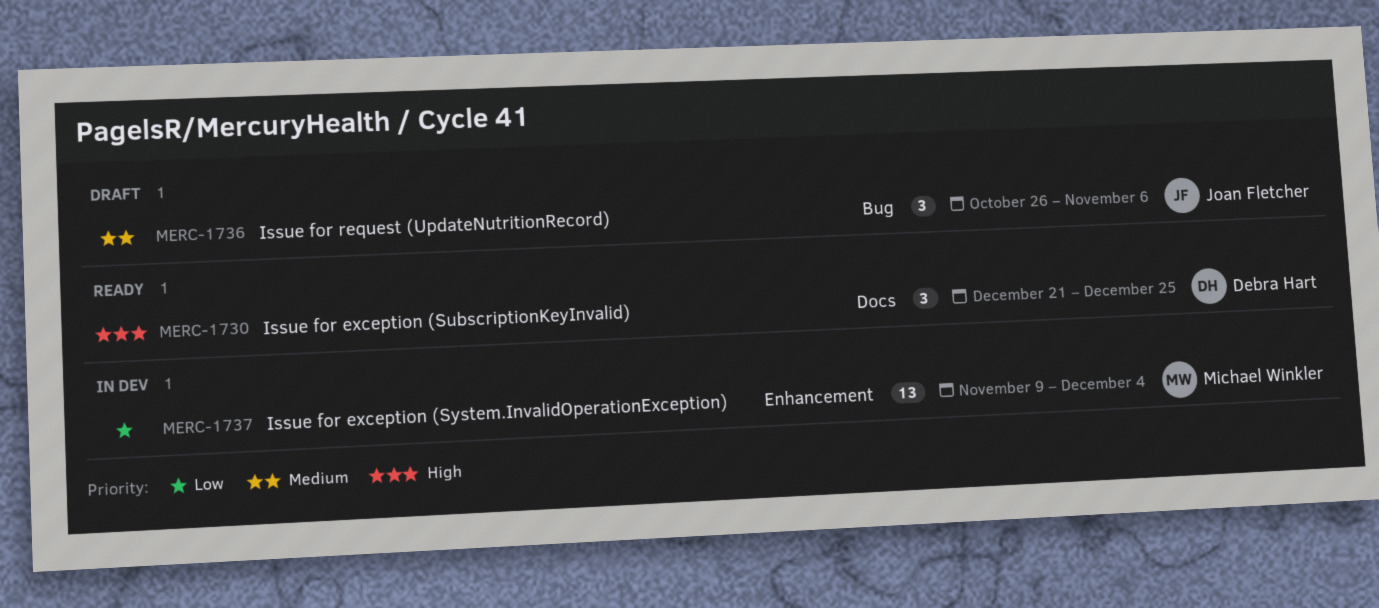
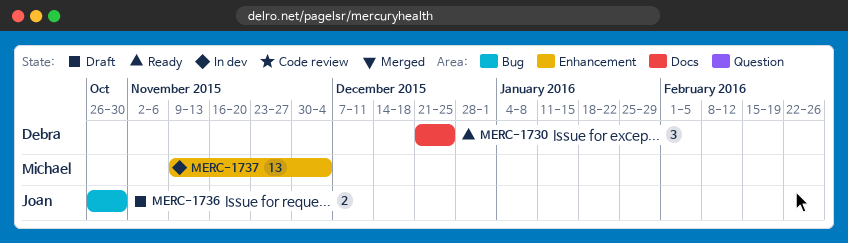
MERC-1736, estimate: 3 -> 2
MERC-1736, due: Nov 6 -> Oct 30

